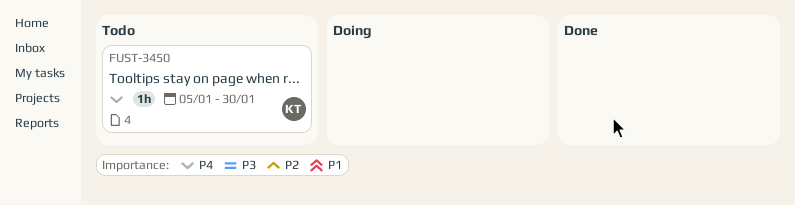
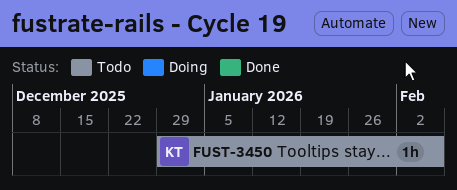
FUST-3450, start: Jan 5 -> Dec 29
FUST-3450, due: Jan 30 -> Feb 6

